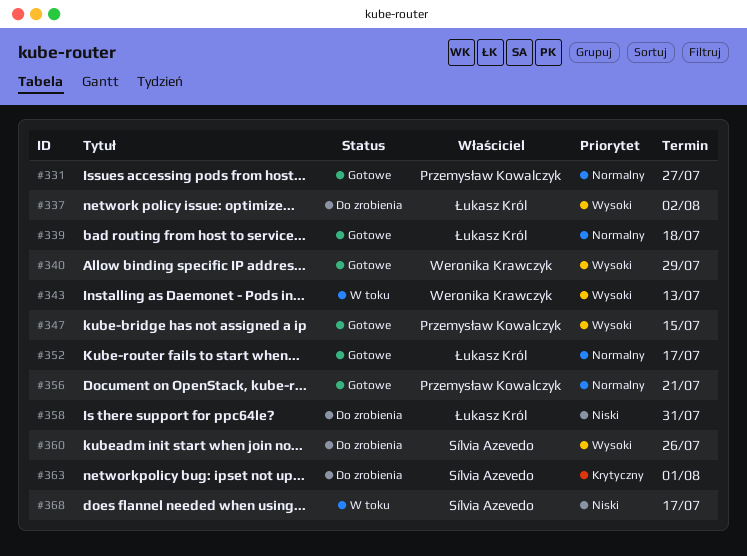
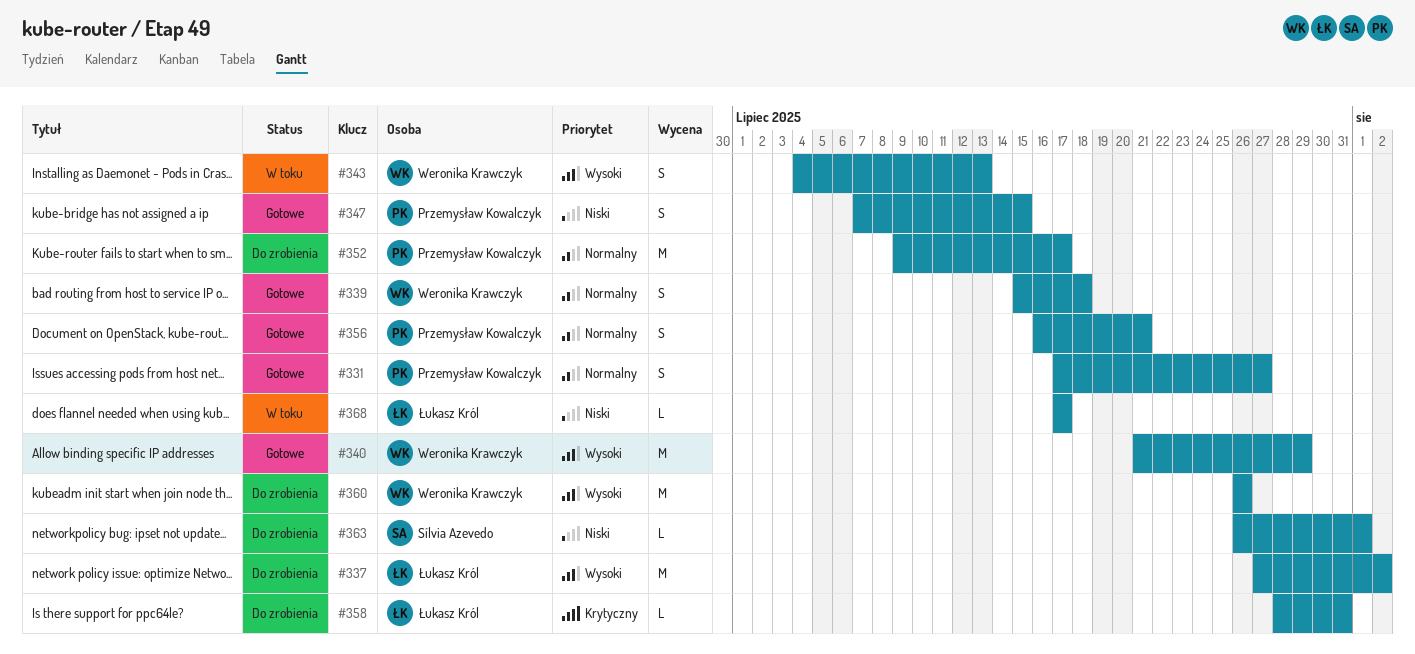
#339, owner: Łukasz Król -> Weronika Krawczyk
#347, priority: Wysoki -> Niski
#352, status: Gotowe -> Do zrobienia
#352, owner: Łukasz Król -> Przemysław Kowalczyk
#358, priority: Niski -> Krytyczny
#360, owner: Sílvia Azevedo -> Weronika Krawczyk
#363, priority: Krytyczny -> Niski
#368, owner: Sílvia Azevedo -> Łukasz Król

